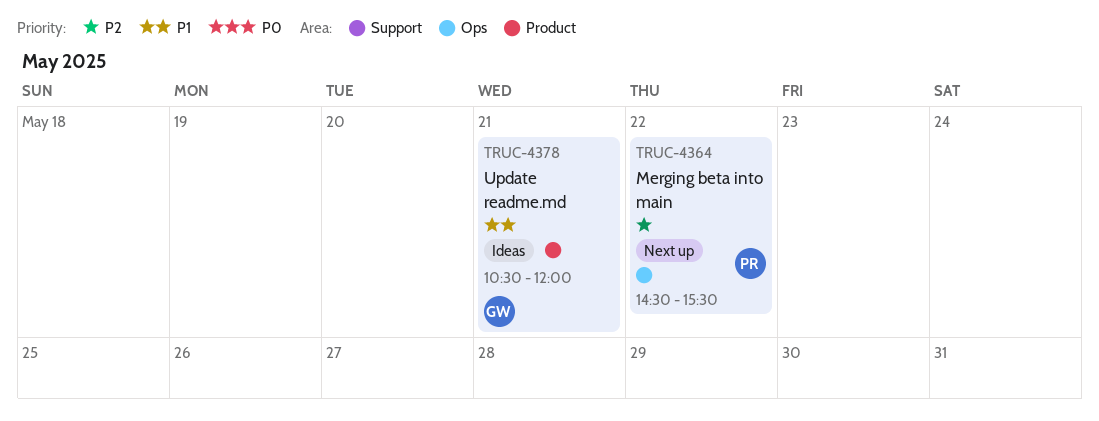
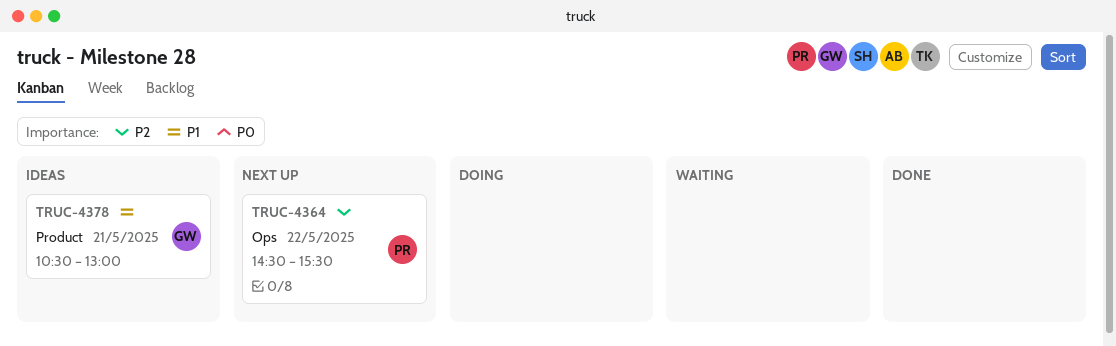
TRUC-4378, ends: 12:00 -> 13:00

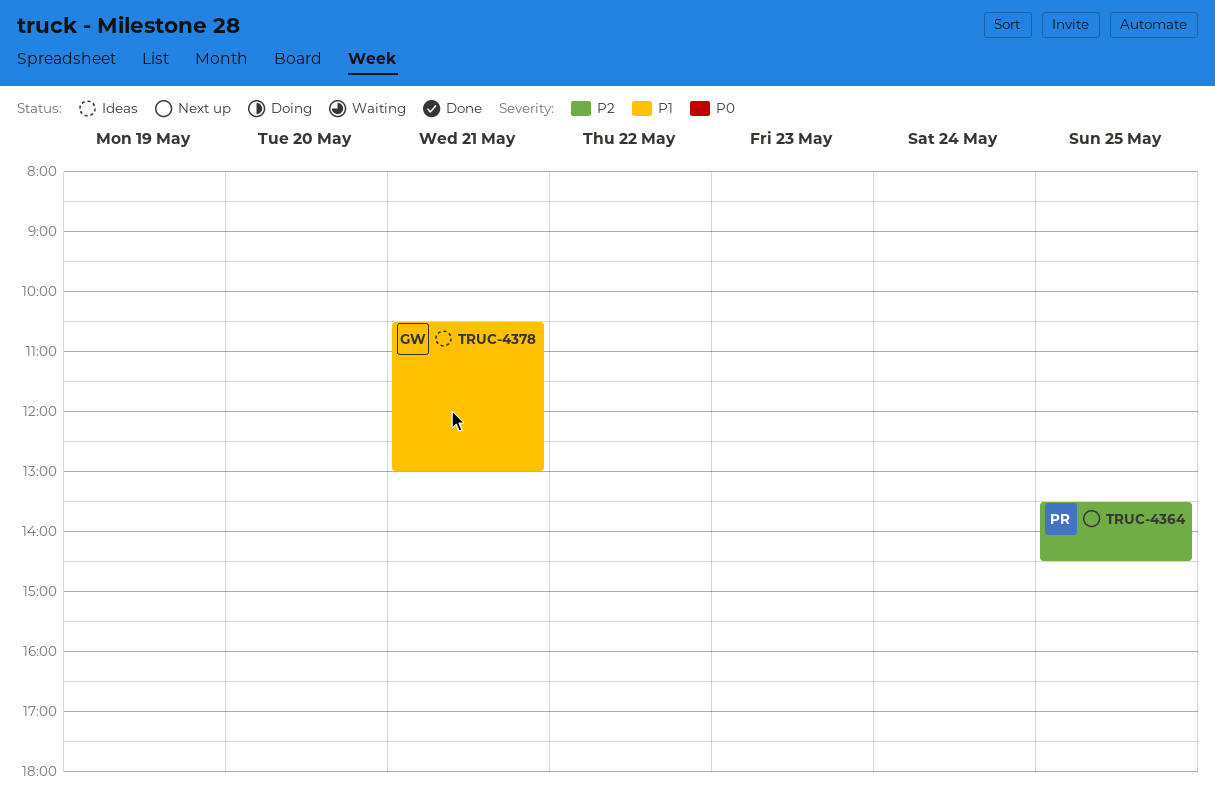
TRUC-4364, day: May 22 -> May 25
TRUC-4364, begins: 14:30 -> 13:30
TRUC-4364, ends: 15:30 -> 14:30

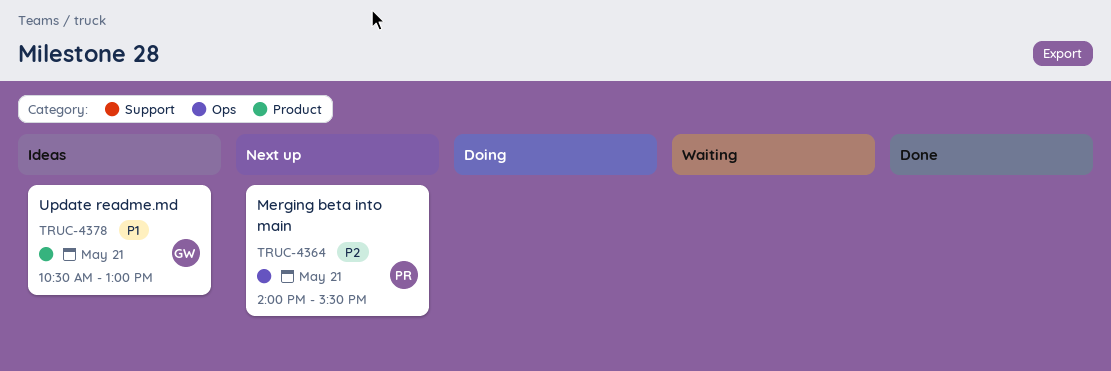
TRUC-4364, day: May 25 -> May 21
TRUC-4364, begins: 13:30 -> 14:00
TRUC-4364, ends: 14:30 -> 15:30

